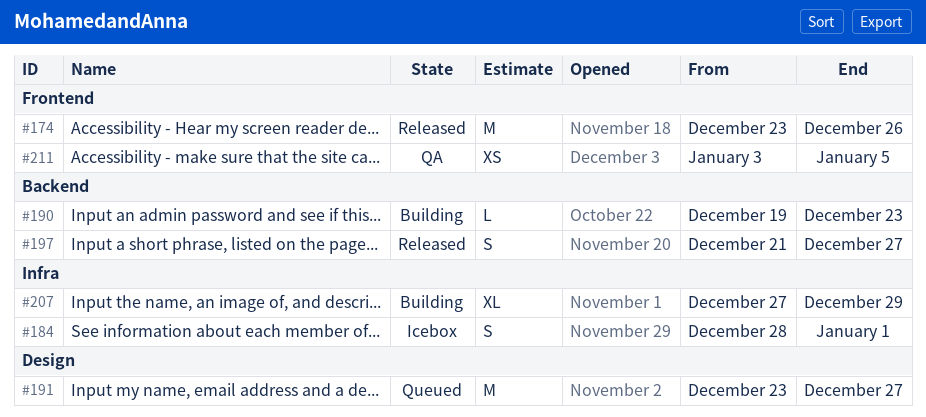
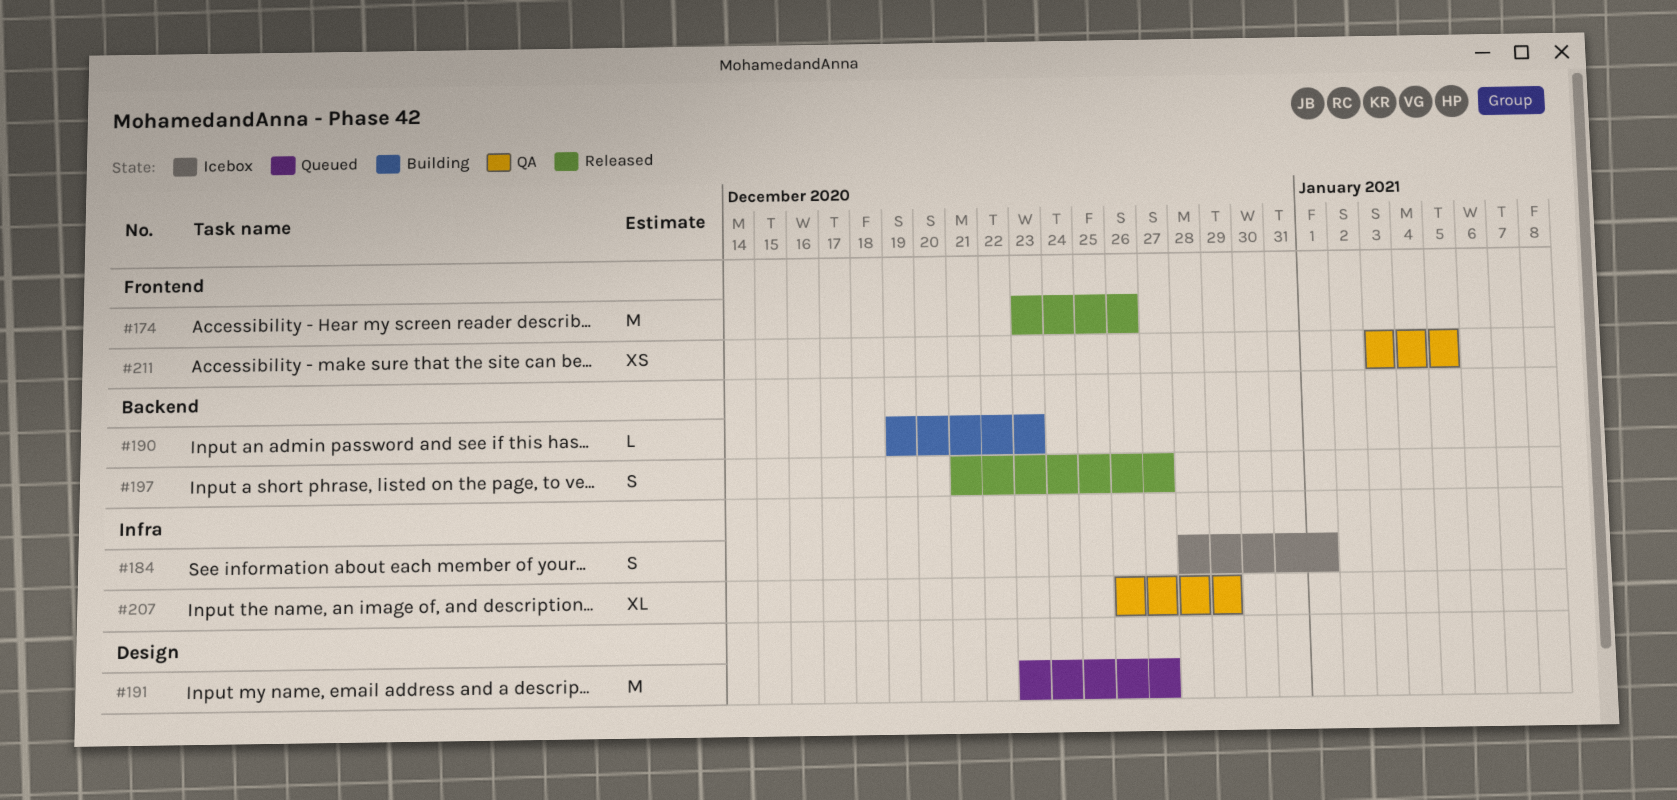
#207, status: Building -> QA
#207, start: Dec 27 -> Dec 26

